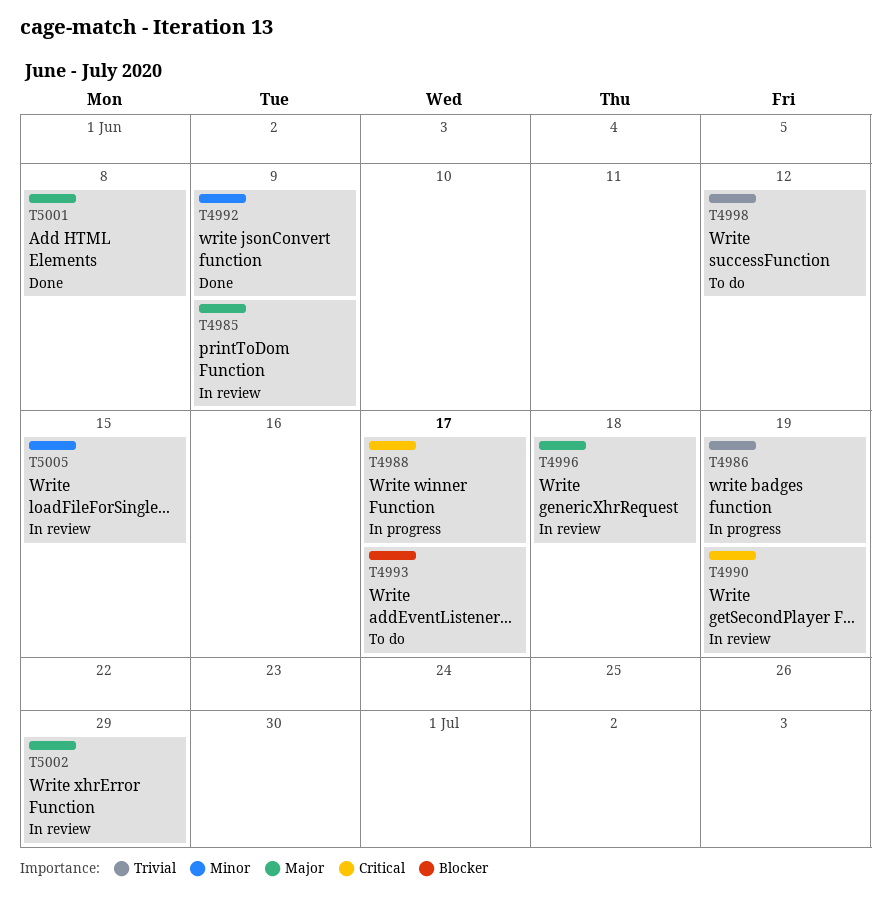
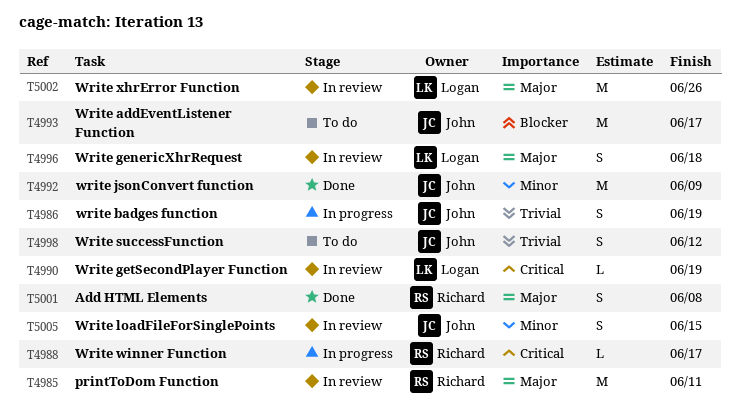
T4985, due: Jun 9 -> Jun 11
T5002, due: Jun 29 -> Jun 26

